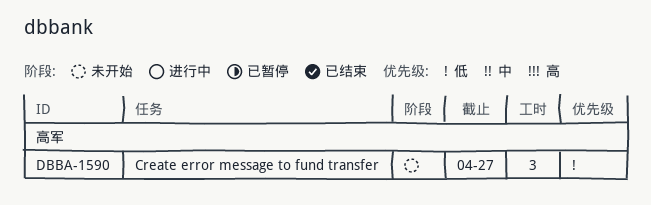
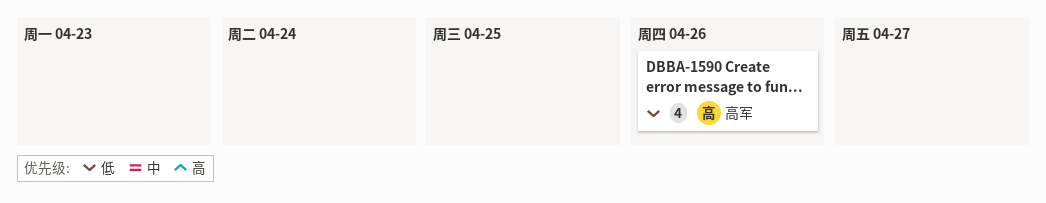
DBBA-1590, estimate: 3 -> 4
DBBA-1590, due: Apr 27 -> Apr 26

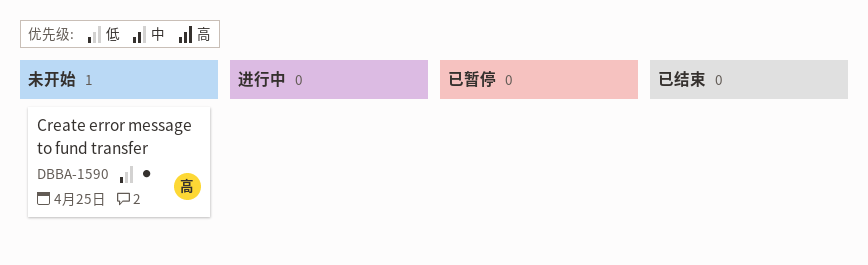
DBBA-1590, estimate: 4 -> 1
DBBA-1590, due: Apr 26 -> Apr 25

